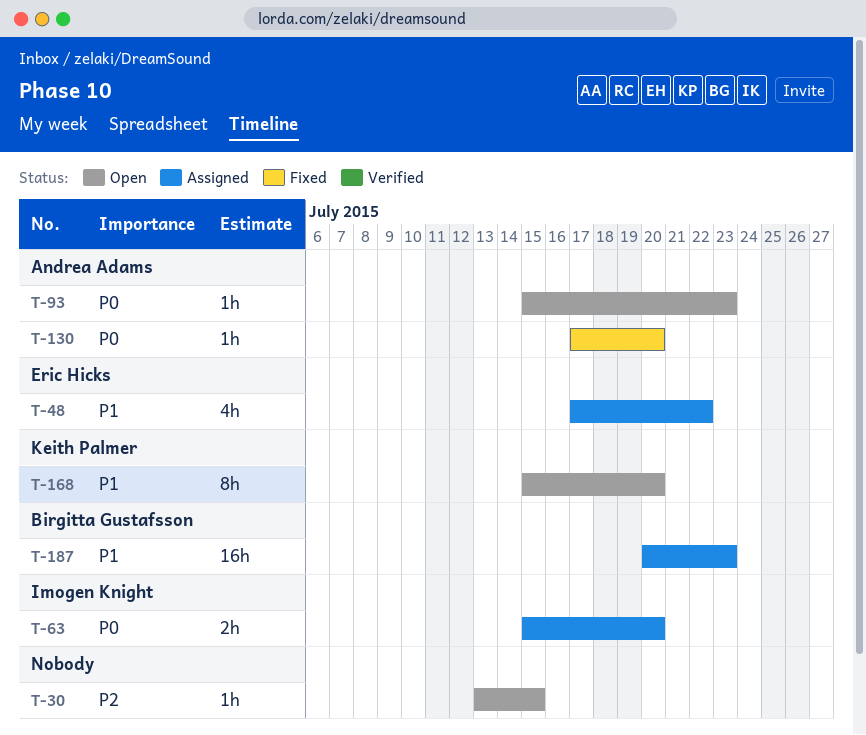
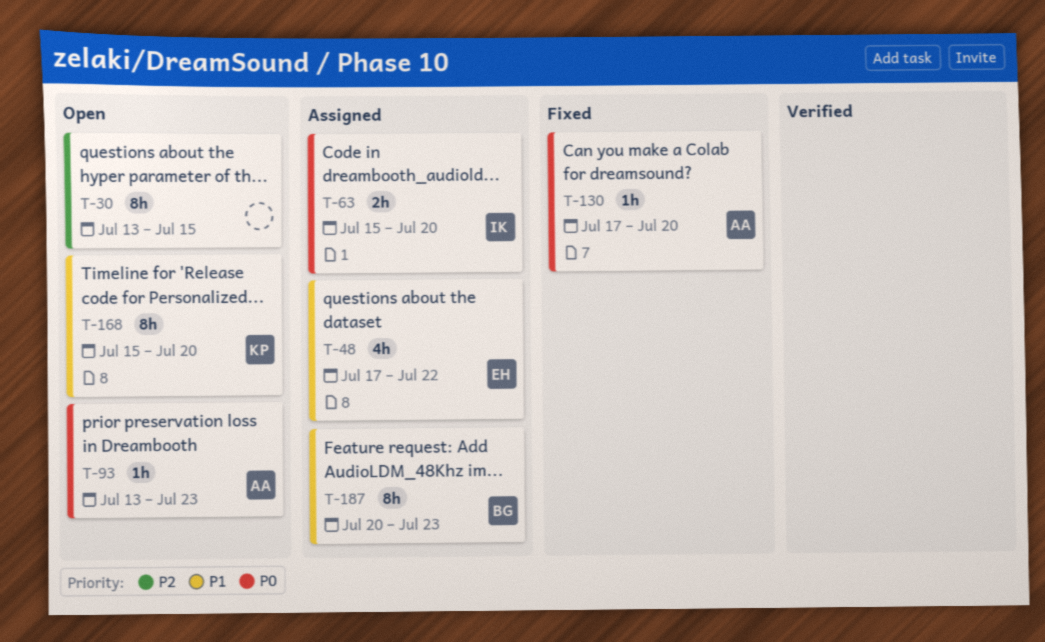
T-30, estimate: 1h -> 8h
T-93, start: Jul 15 -> Jul 13
T-187, estimate: 16h -> 8h

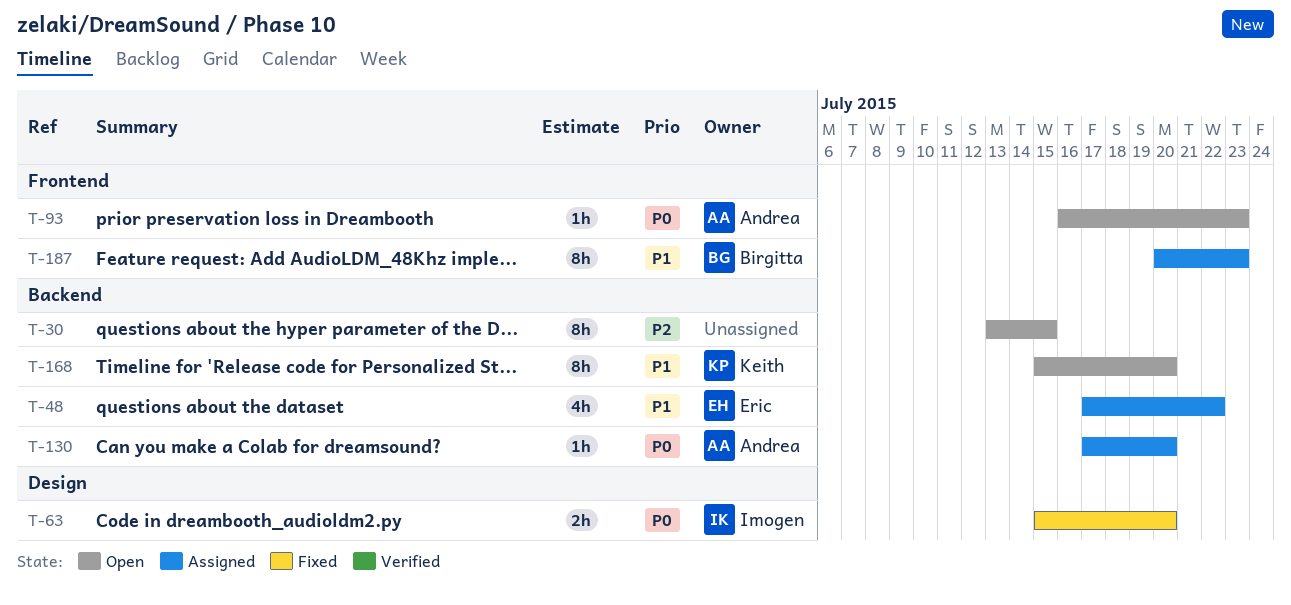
T-63, status: Assigned -> Fixed
T-93, start: Jul 13 -> Jul 16
T-130, status: Fixed -> Assigned

